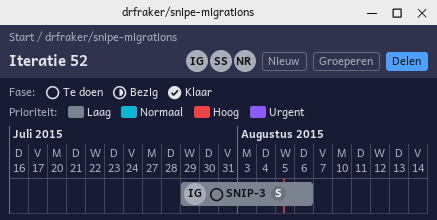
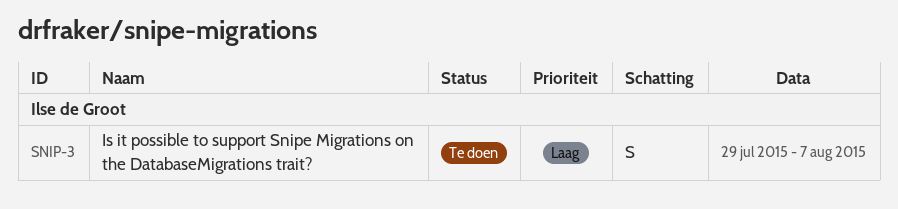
SNIP-3, due: Aug 6 -> Aug 7

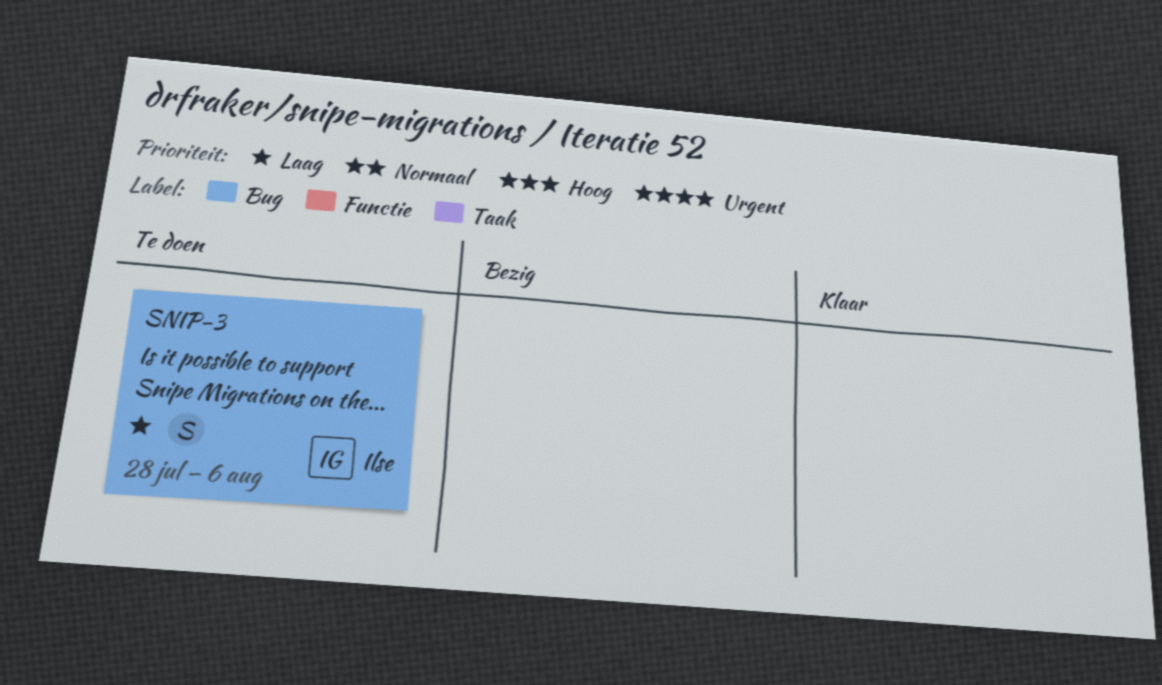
SNIP-3, start: Jul 29 -> Jul 28
SNIP-3, due: Aug 7 -> Aug 6

